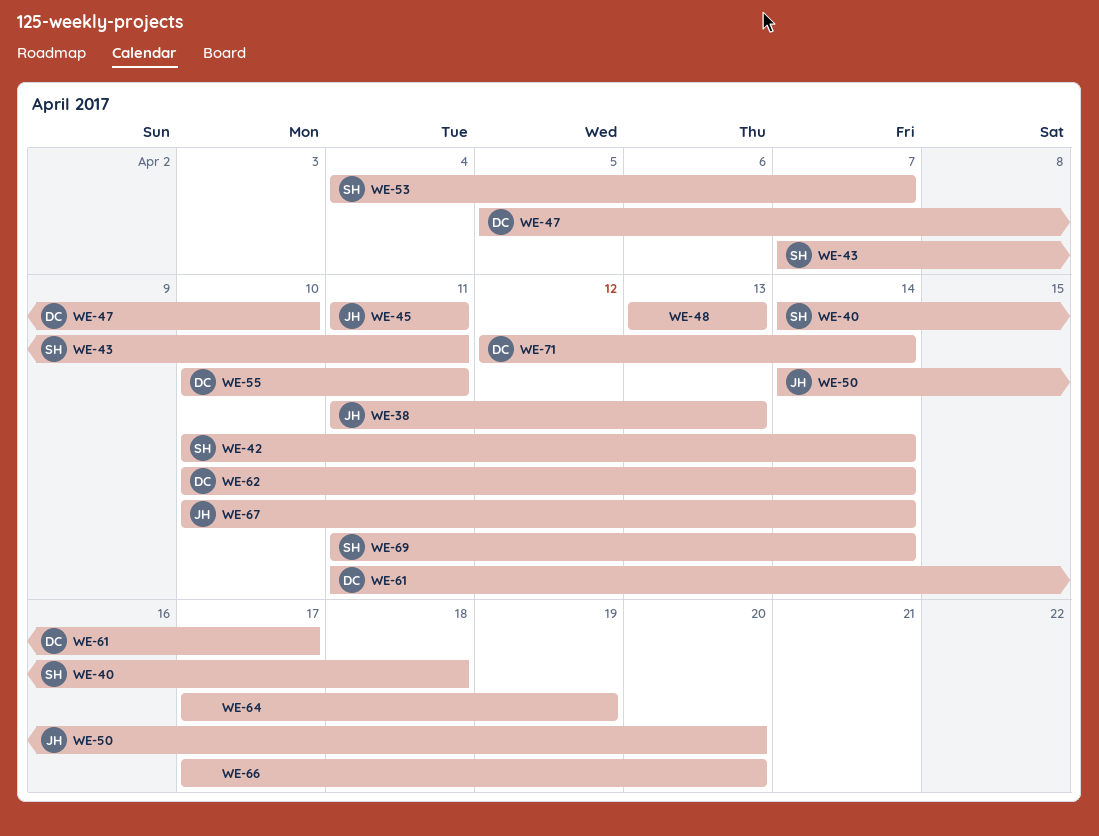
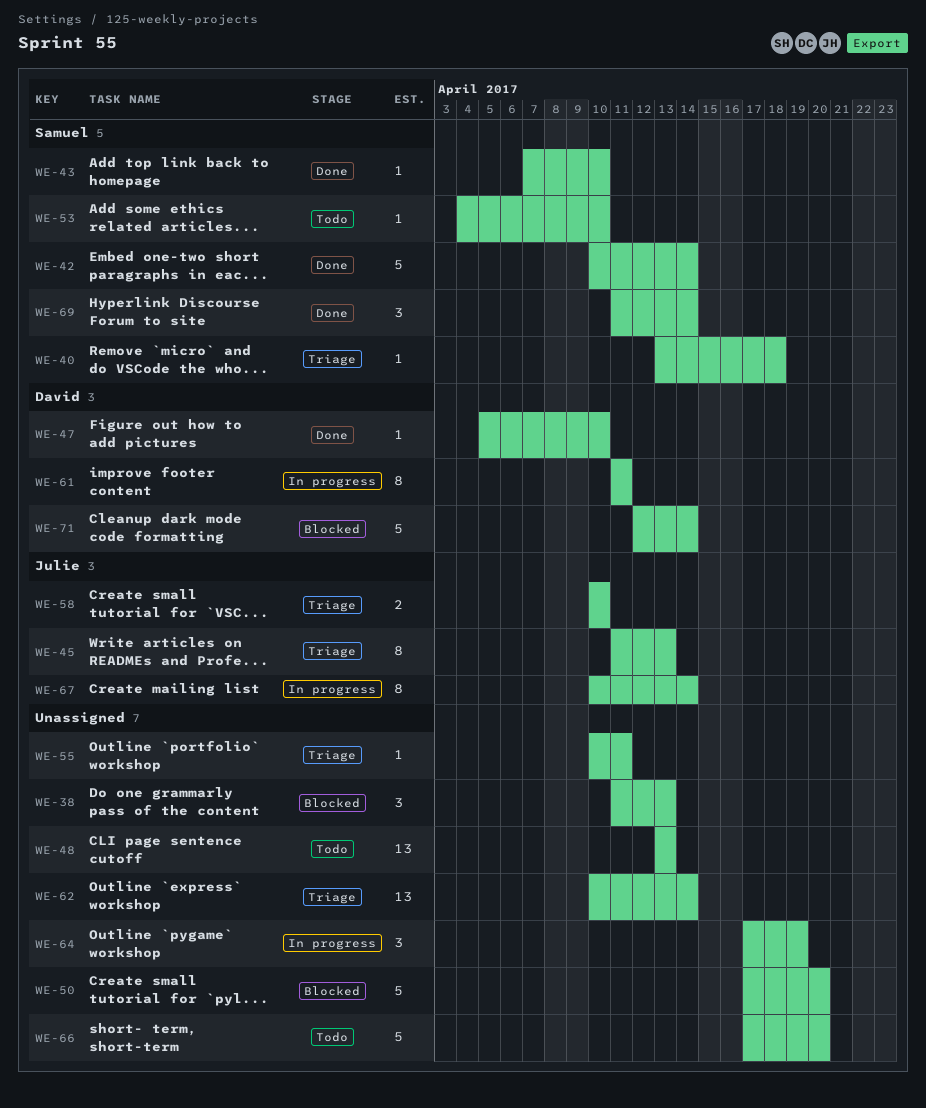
WE-38, owner: Julie -> none
WE-40, start: Apr 14 -> Apr 13
WE-43, due: Apr 11 -> Apr 10
WE-45, due: Apr 11 -> Apr 13
WE-50, owner: Julie -> none
WE-50, start: Apr 14 -> Apr 17
WE-53, due: Apr 7 -> Apr 10
WE-55, owner: David -> none
WE-58: none -> present
WE-61, due: Apr 17 -> Apr 11
WE-62, owner: David -> none

